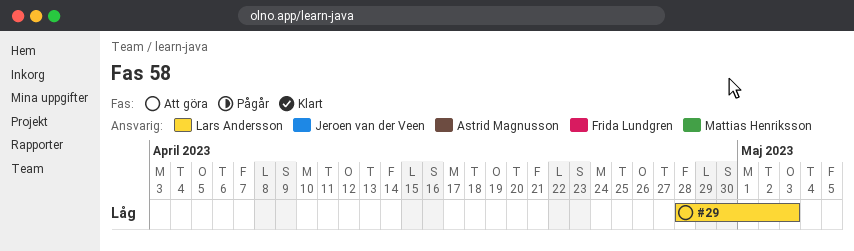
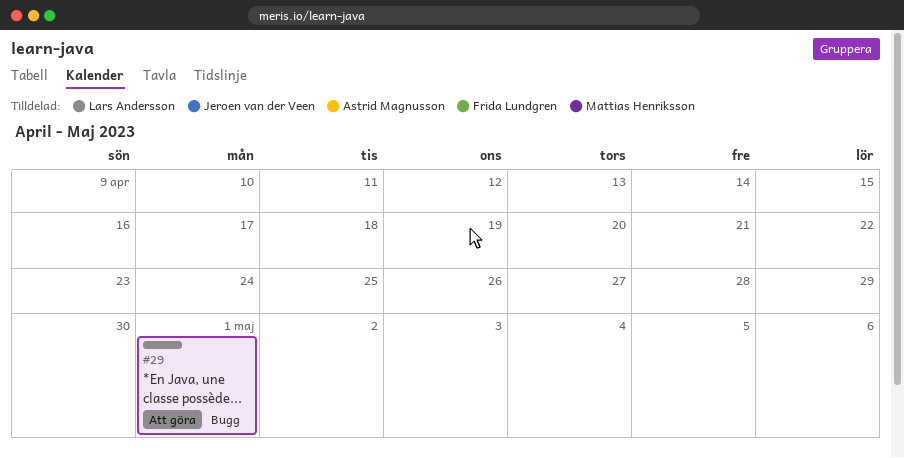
#29, due: May 3 -> May 1

